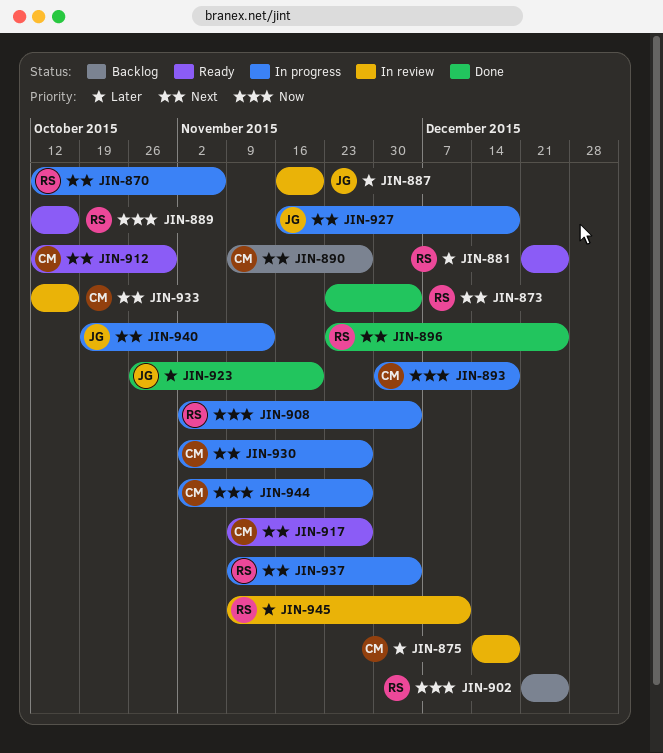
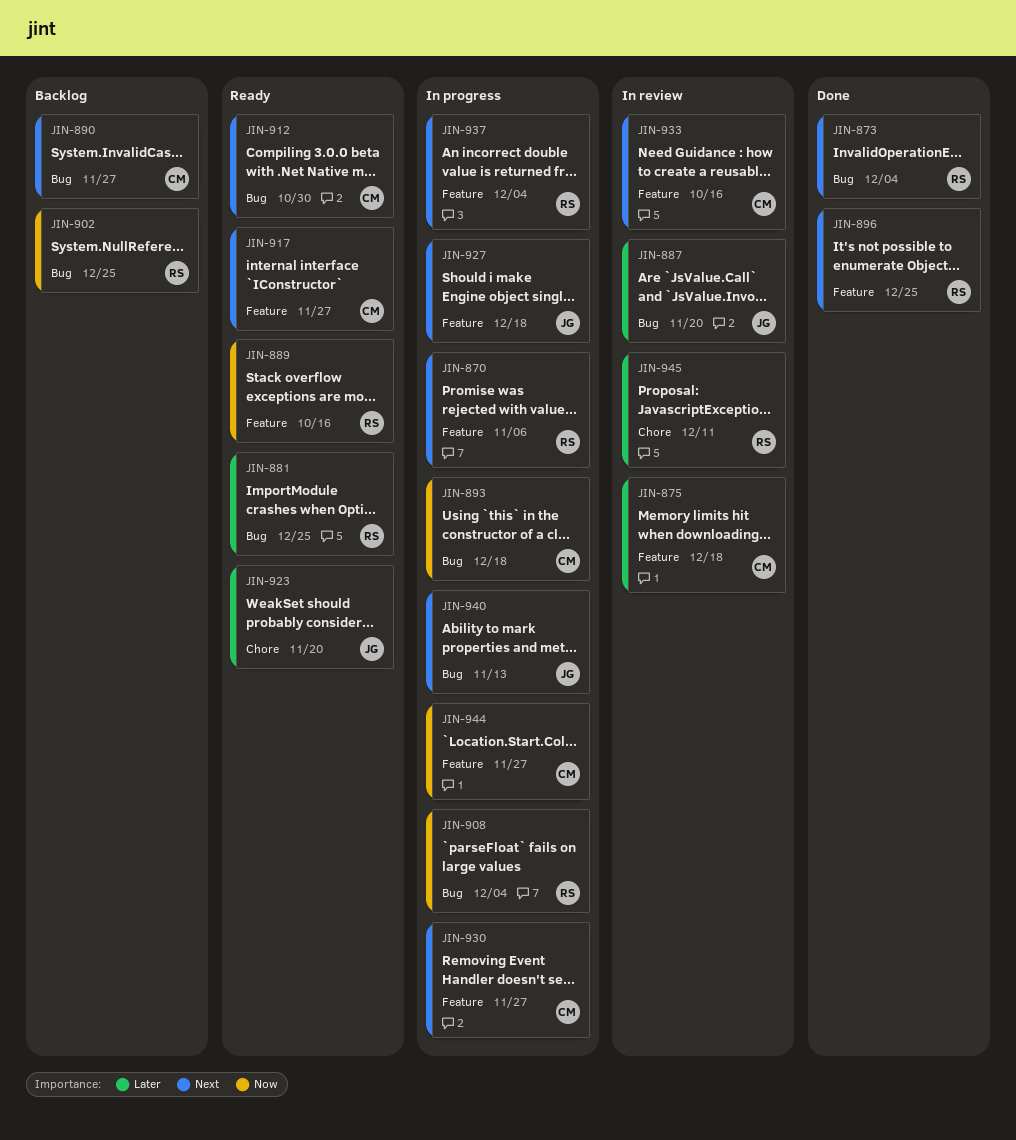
JIN-923, status: Done -> Ready

